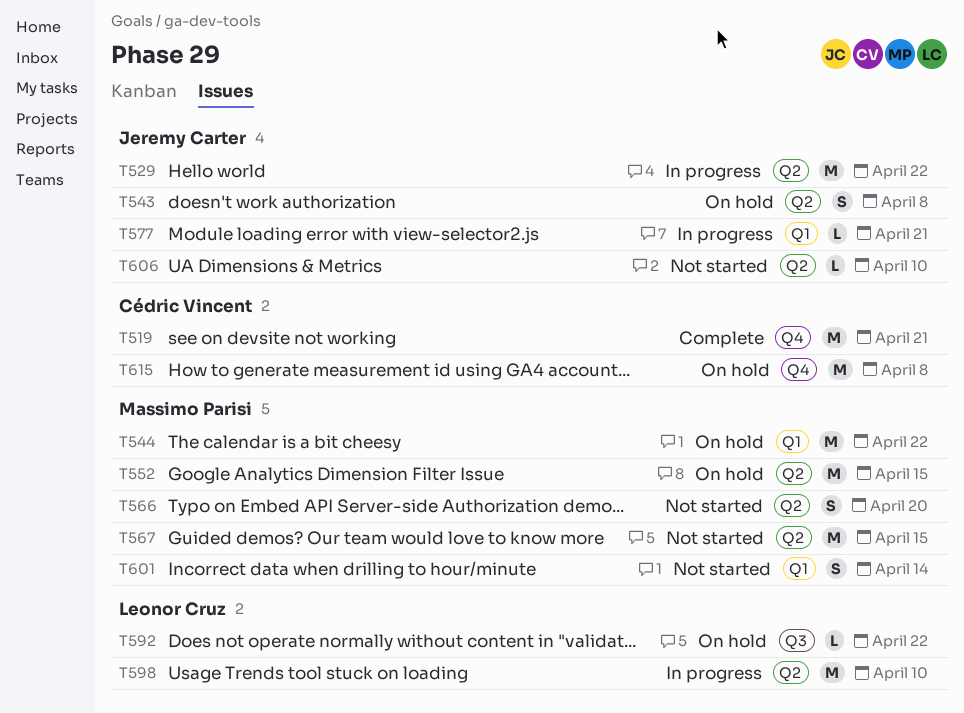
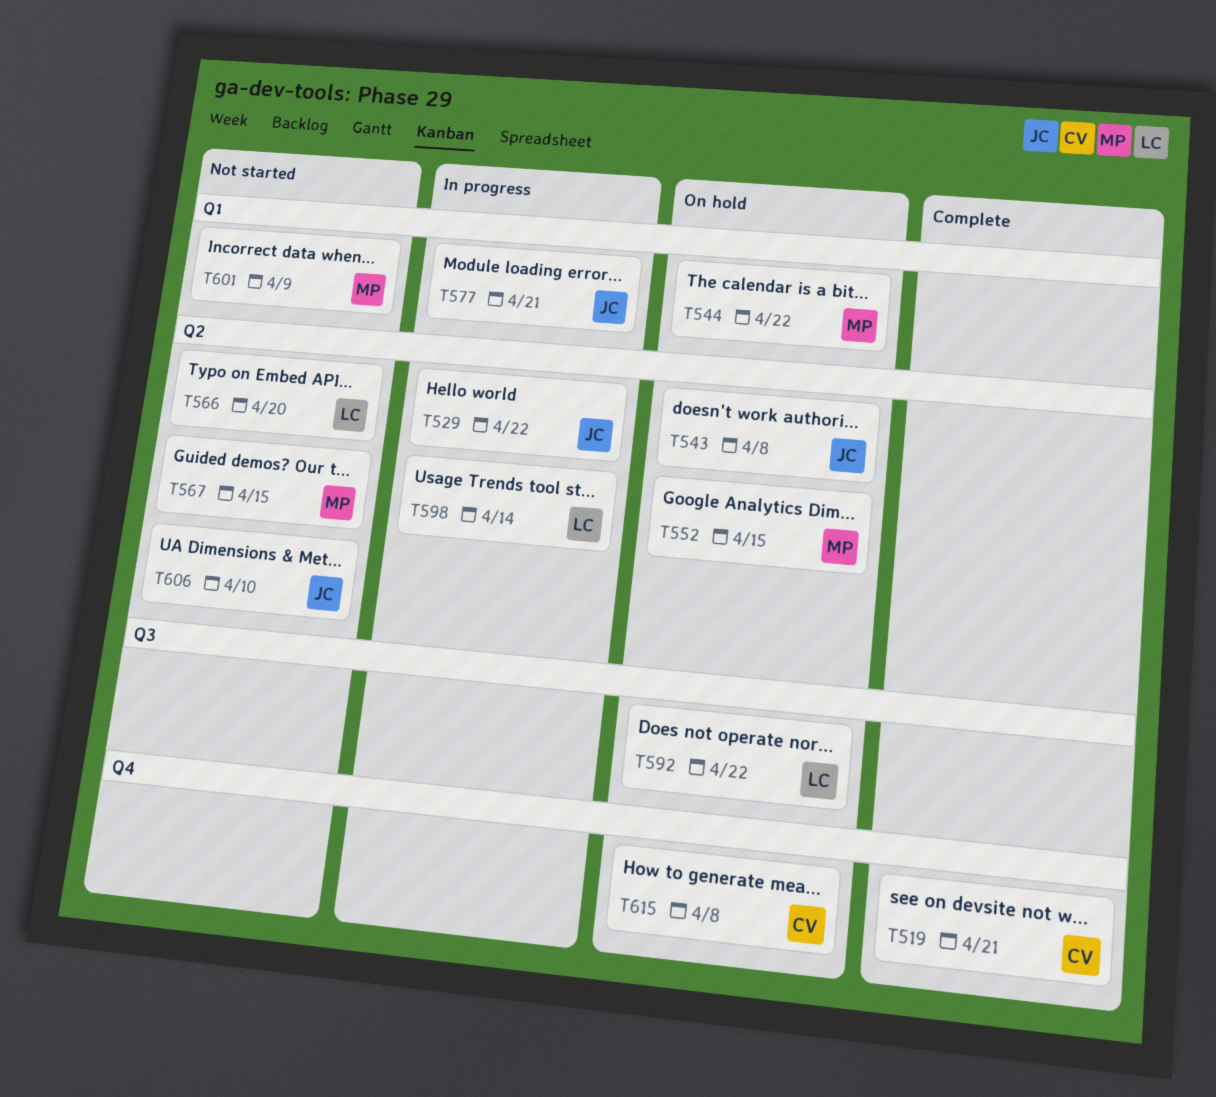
T566, owner: Massimo Parisi -> Leonor Cruz
T598, due: Apr 10 -> Apr 14
T601, due: Apr 14 -> Apr 9

